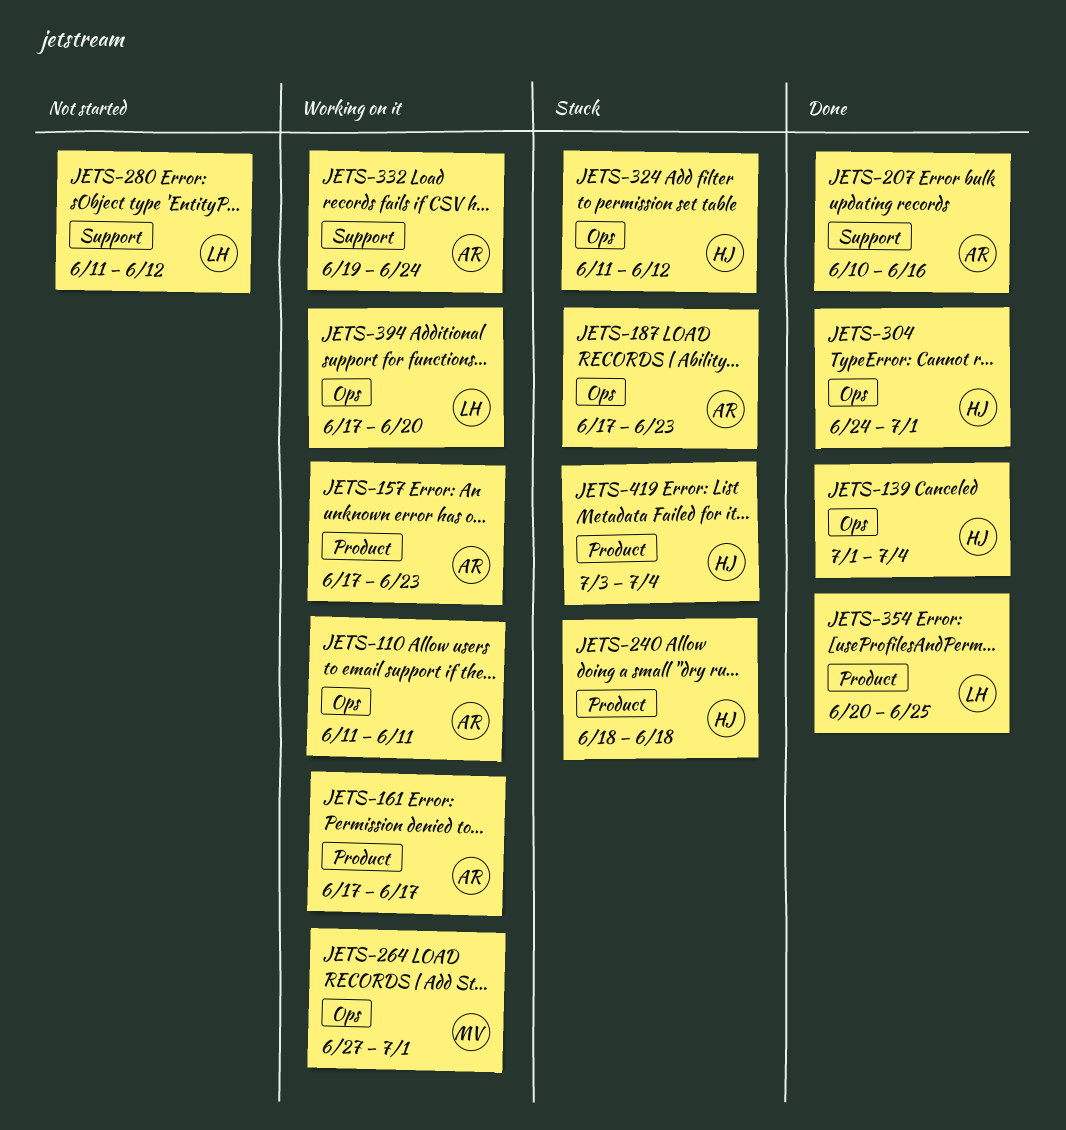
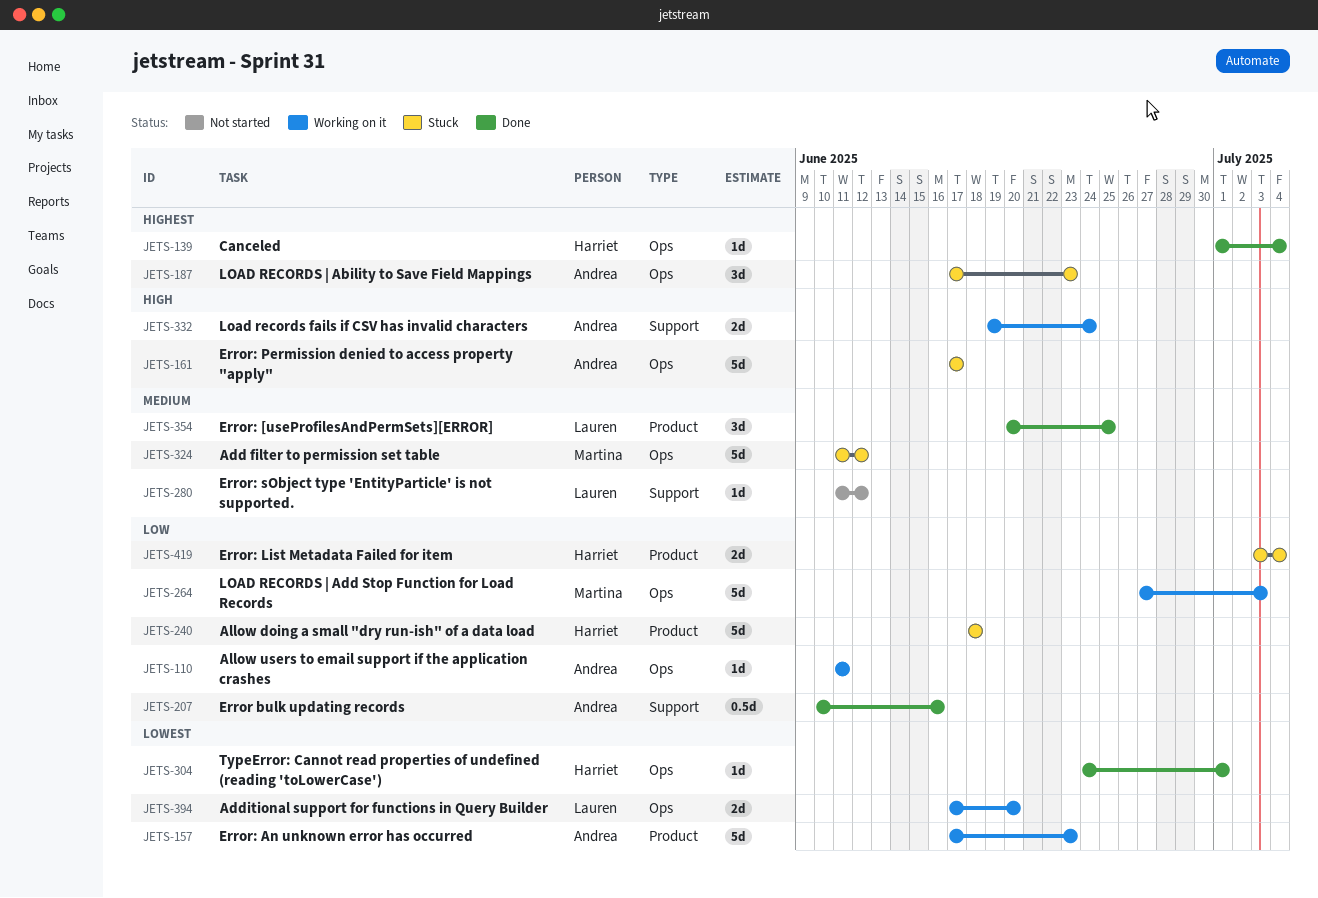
JETS-161, status: Working on it -> Stuck
JETS-161, label: Product -> Ops
JETS-264, due: Jul 1 -> Jul 3
JETS-324, owner: Harriet -> Martina

